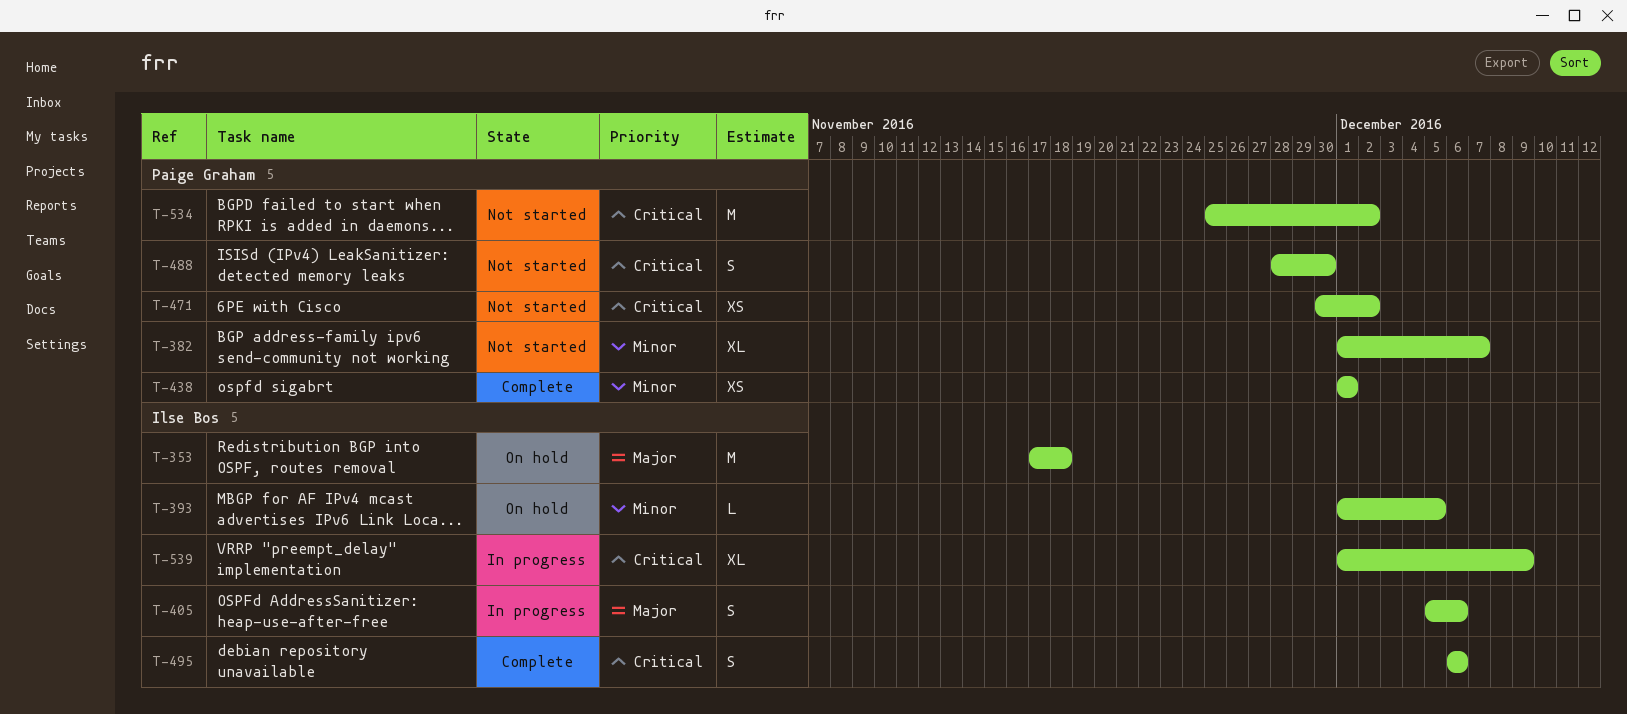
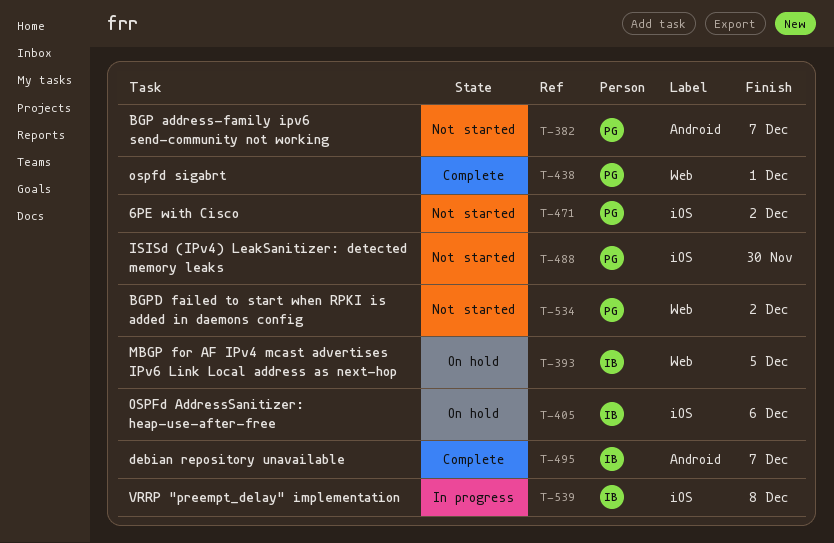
T-353: present -> none
T-405, status: In progress -> On hold
T-495, due: Dec 6 -> Dec 7
T-539, due: Dec 9 -> Dec 8

